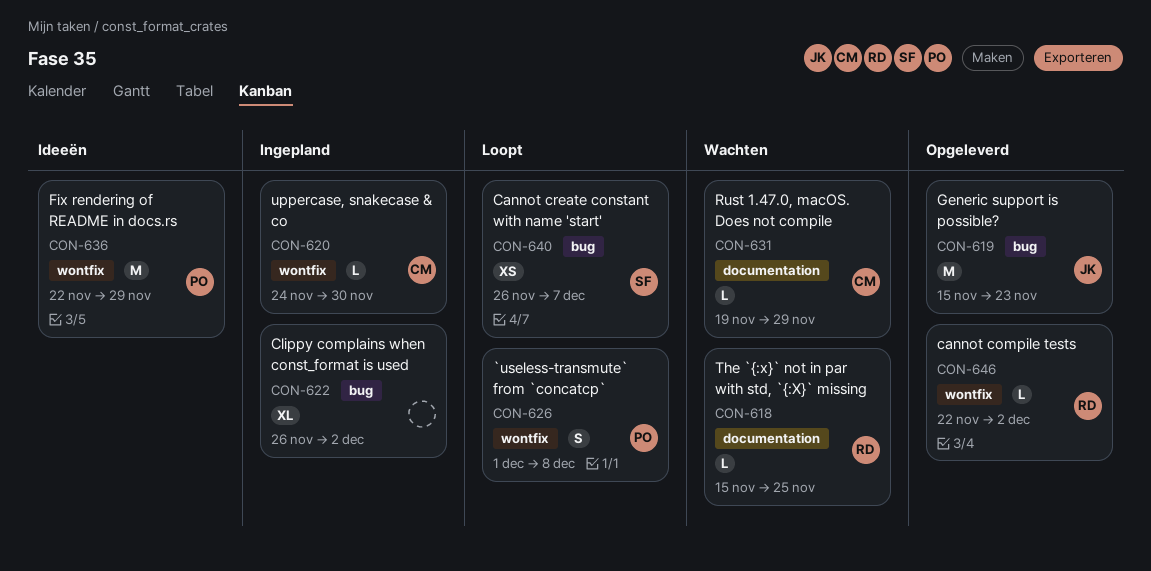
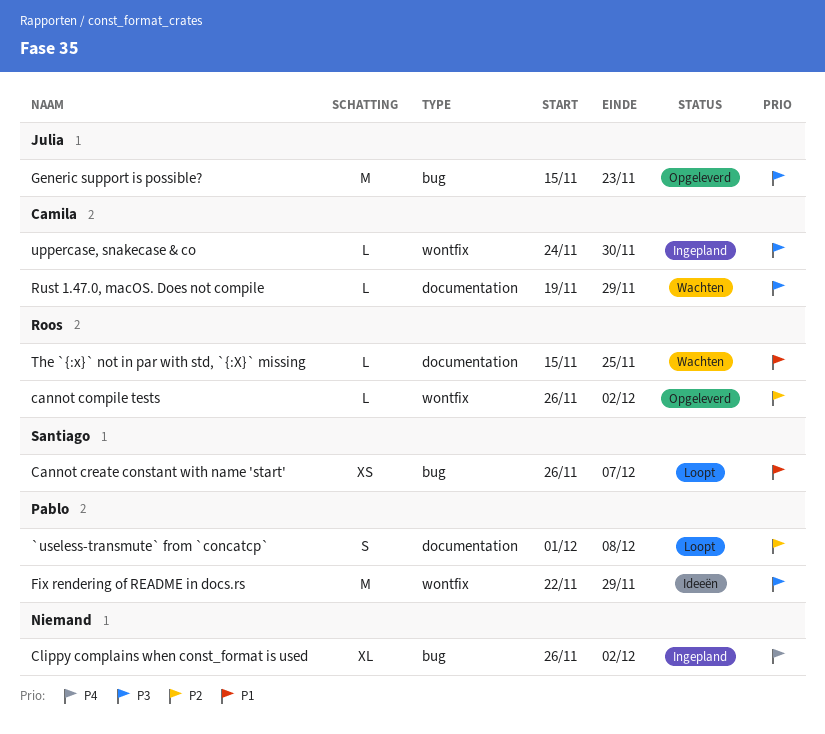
`useless-transmute` from `concatcp`, label: wontfix -> documentation
cannot compile tests, start: Nov 22 -> Nov 26

